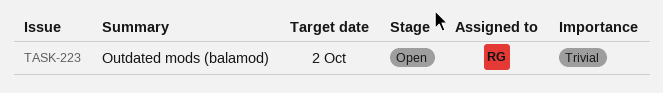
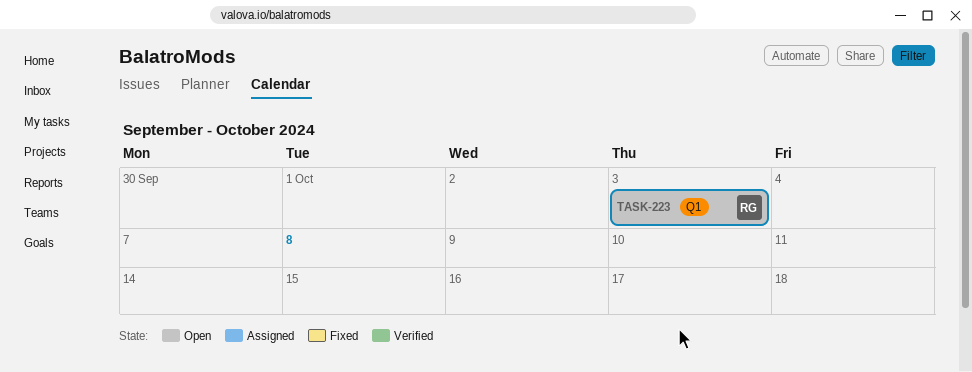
TASK-223, due: Oct 2 -> Oct 3

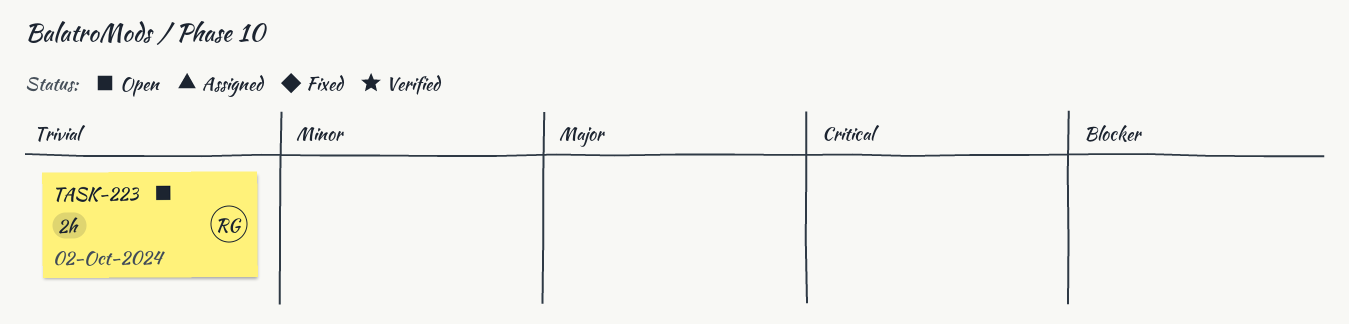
TASK-223, due: Oct 3 -> Oct 2

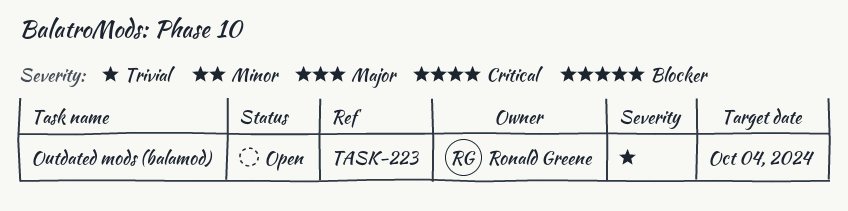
TASK-223, due: Oct 2 -> Oct 4

